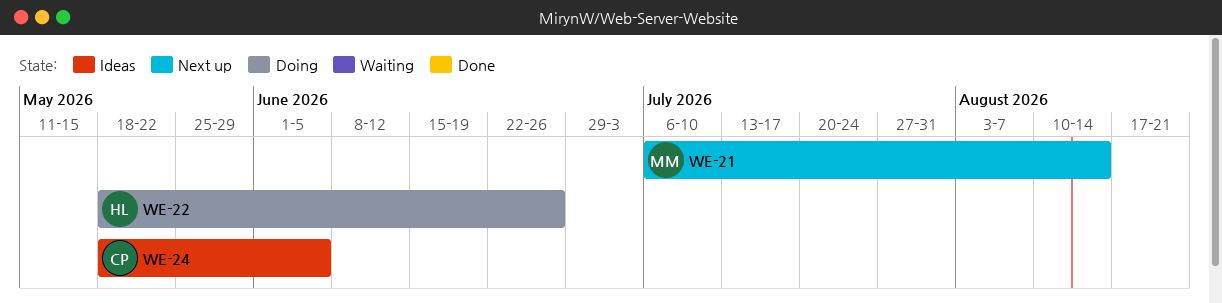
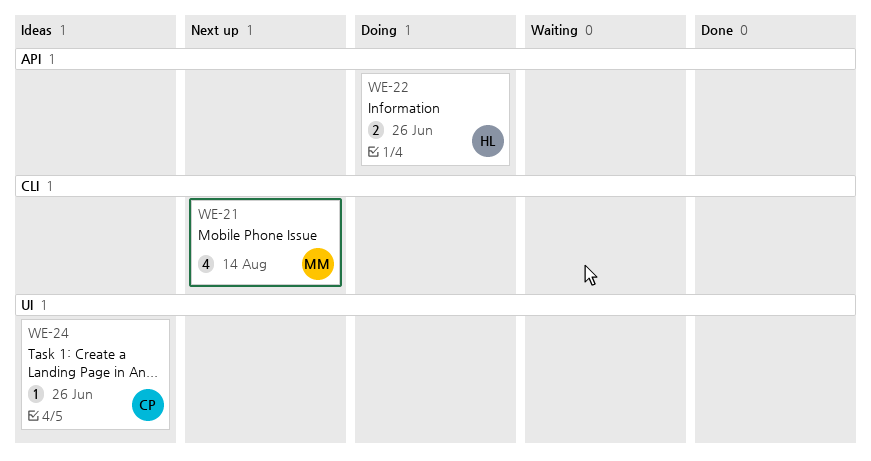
WE-24, due: Jun 5 -> Jun 26

